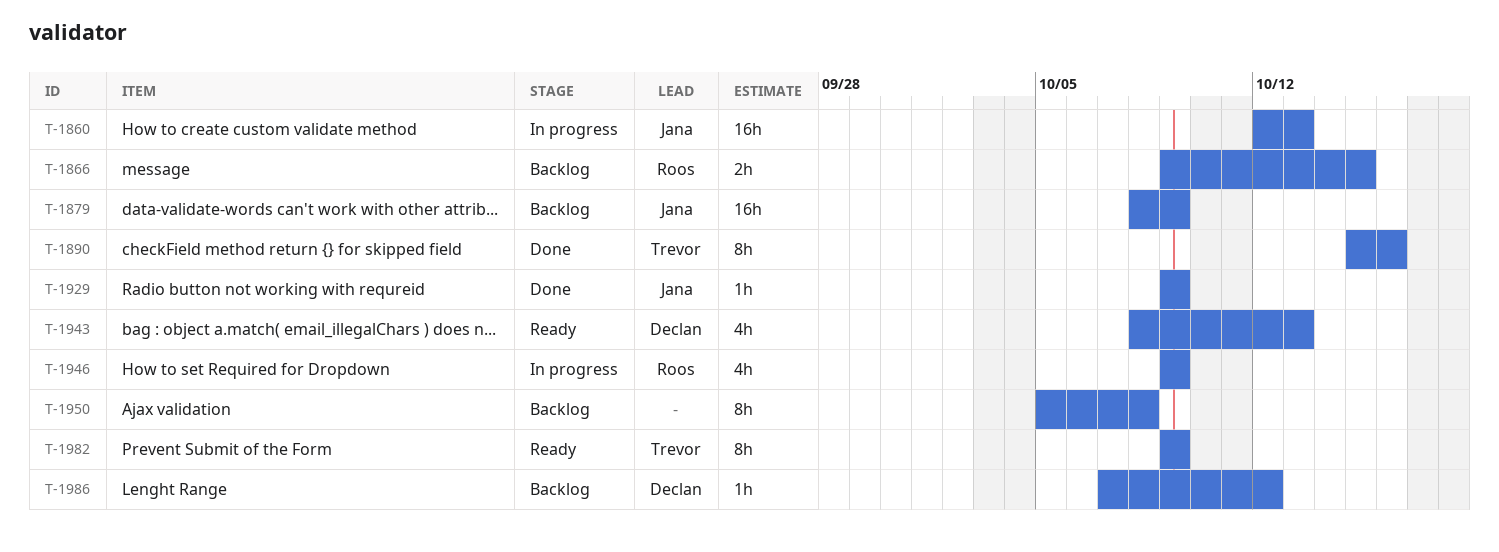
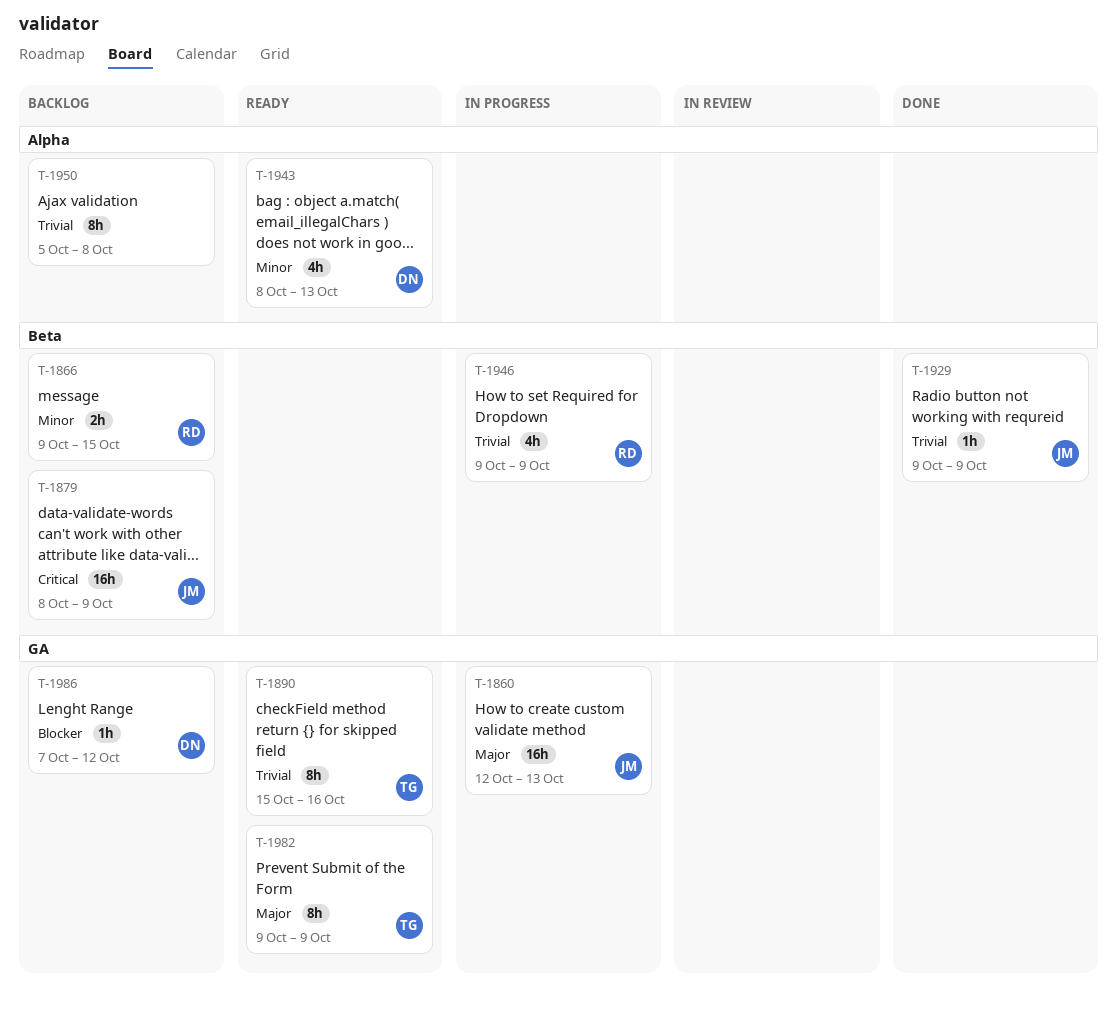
T-1890, status: Done -> Ready

